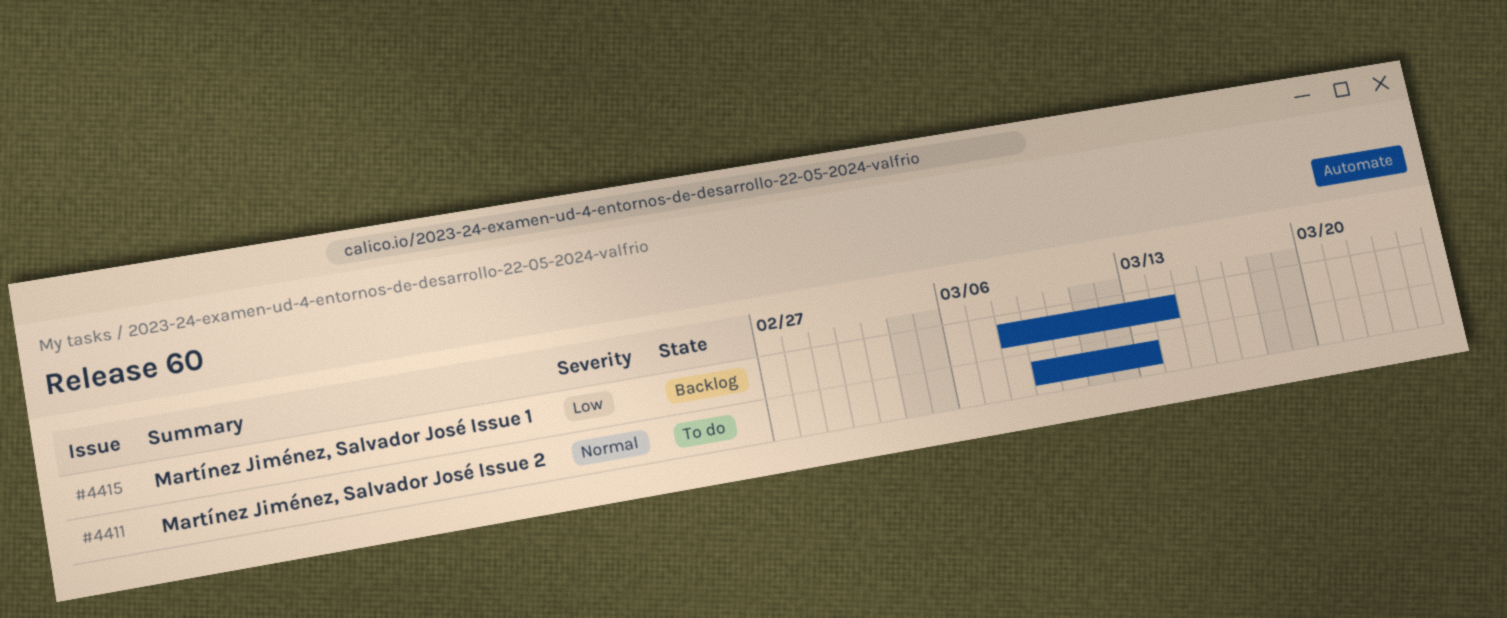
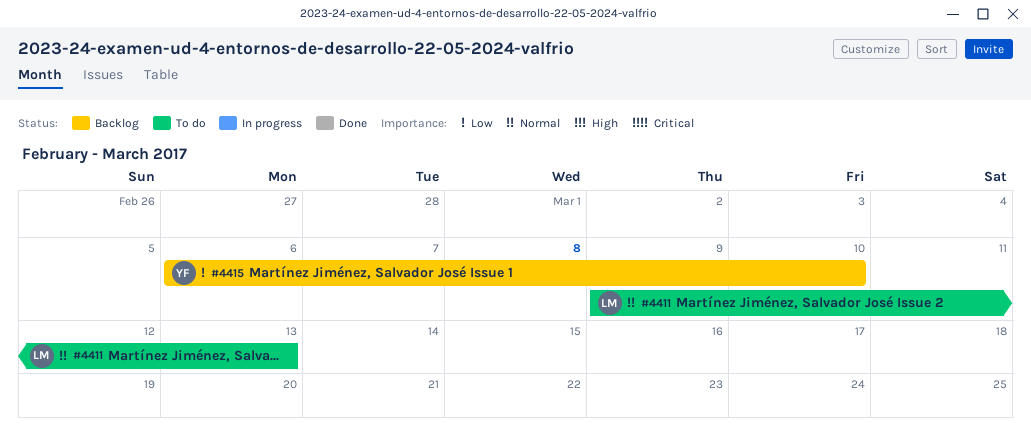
#4415, start: Mar 8 -> Mar 6
#4415, due: Mar 14 -> Mar 10

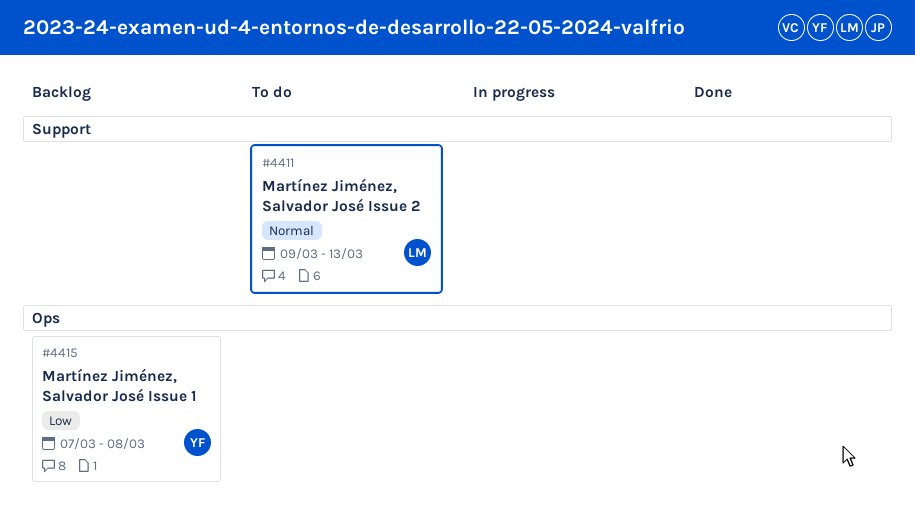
#4415, start: Mar 6 -> Mar 7
#4415, due: Mar 10 -> Mar 8

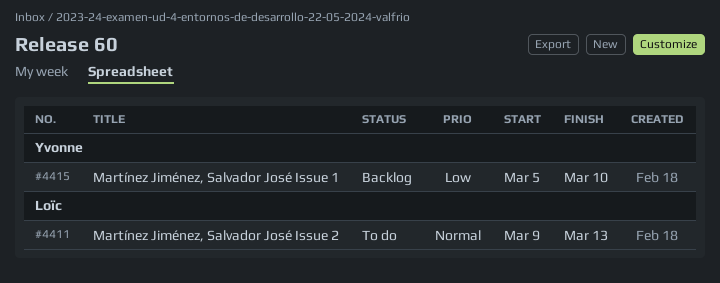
#4415, start: Mar 7 -> Mar 5
#4415, due: Mar 8 -> Mar 10

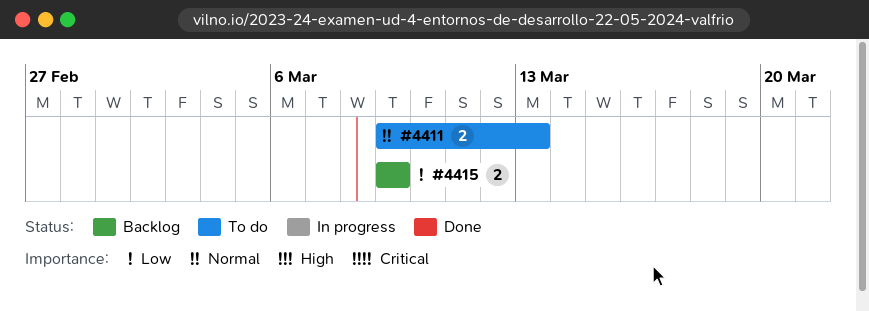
#4415, start: Mar 5 -> Mar 9
#4415, due: Mar 10 -> Mar 9

